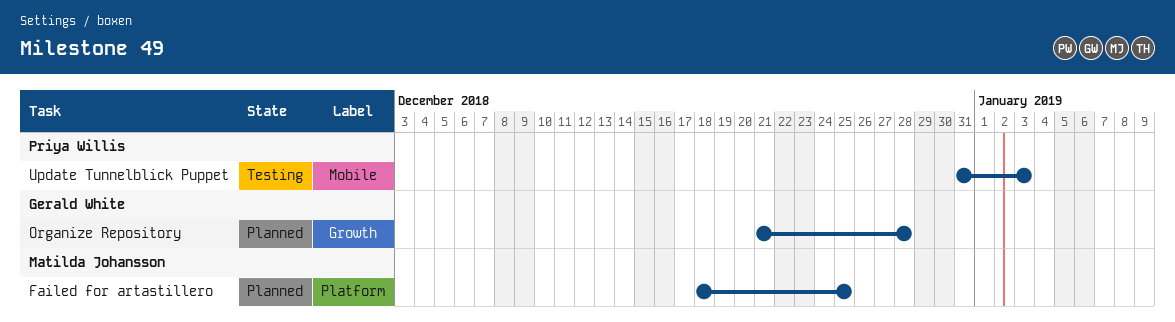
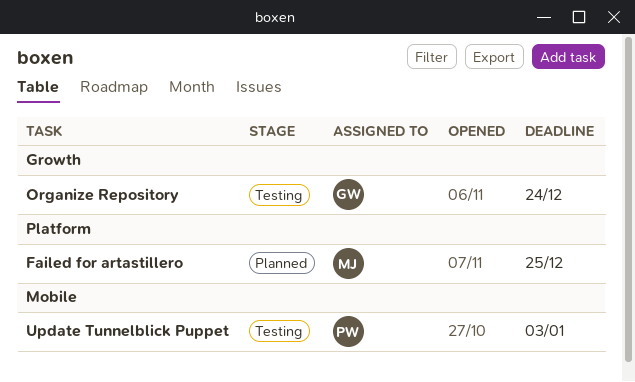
Organize Repository, status: Planned -> Testing
Organize Repository, due: Dec 28 -> Dec 24

